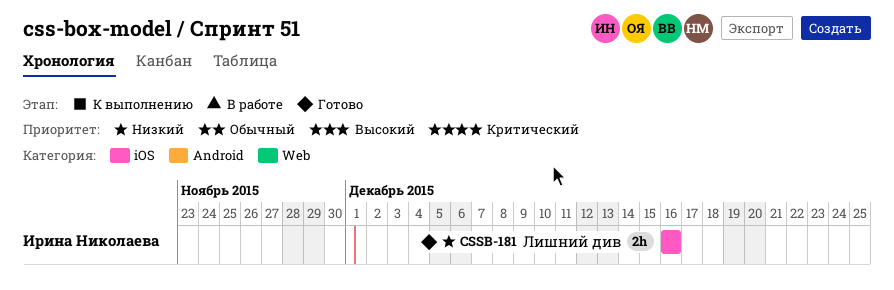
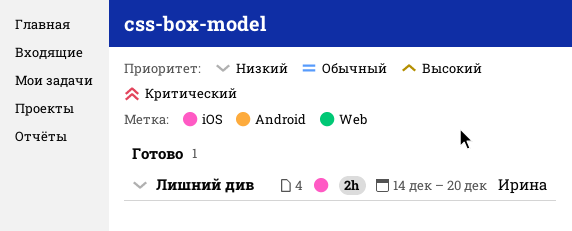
Лишний див, start: Dec 16 -> Dec 14
Лишний див, due: Dec 16 -> Dec 20

